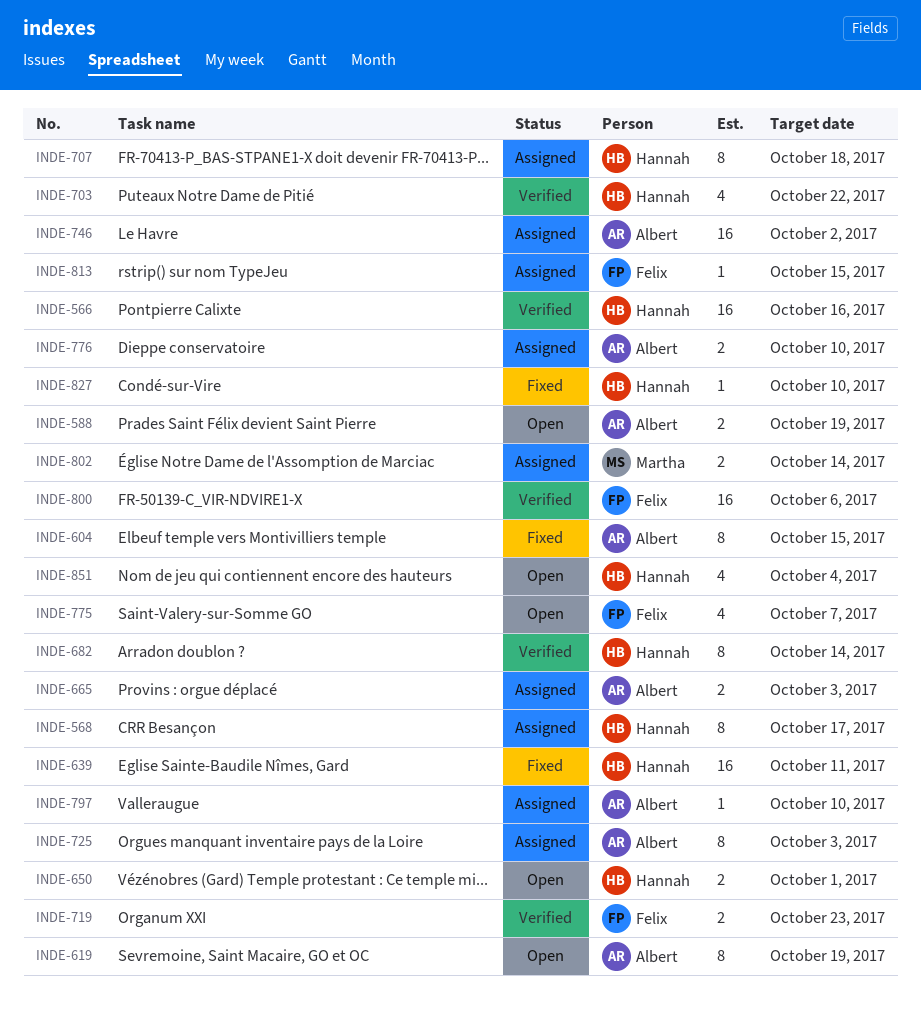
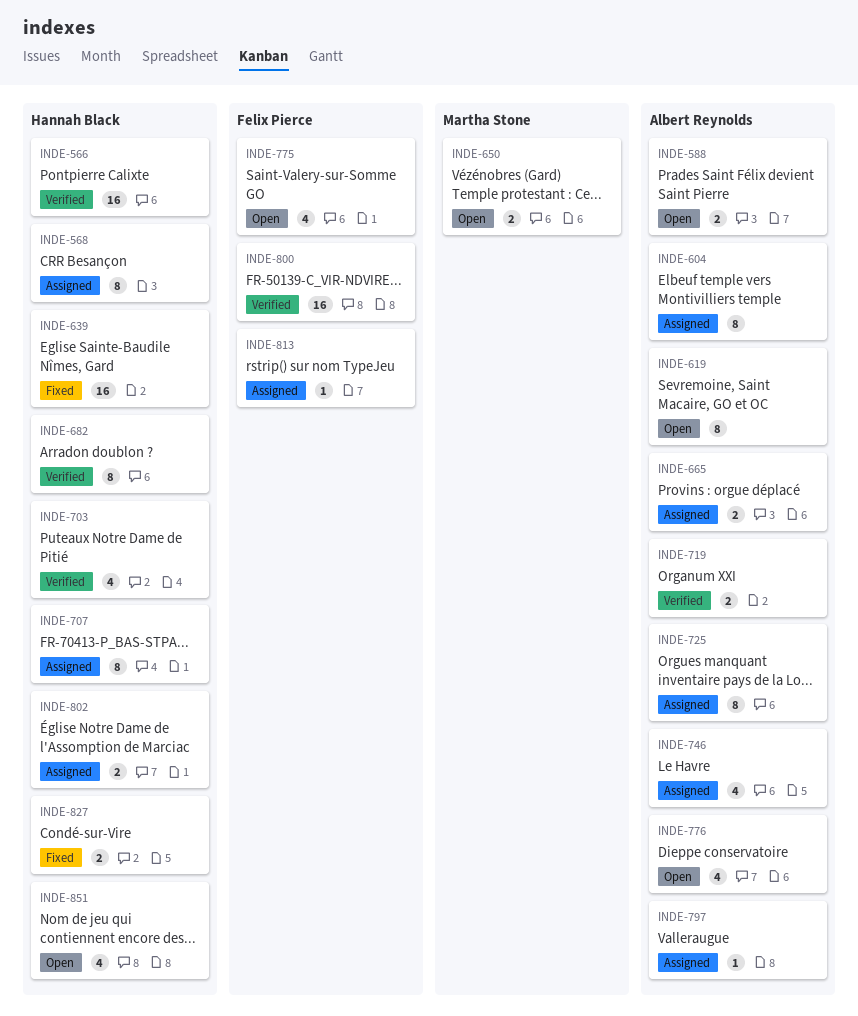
INDE-604, status: Fixed -> Assigned
INDE-650, owner: Hannah Black -> Martha Stone
INDE-719, owner: Felix Pierce -> Albert Reynolds
INDE-746, estimate: 16 -> 4
INDE-776, status: Assigned -> Open
INDE-776, estimate: 2 -> 4
INDE-802, owner: Martha Stone -> Hannah Black
INDE-827, estimate: 1 -> 2

